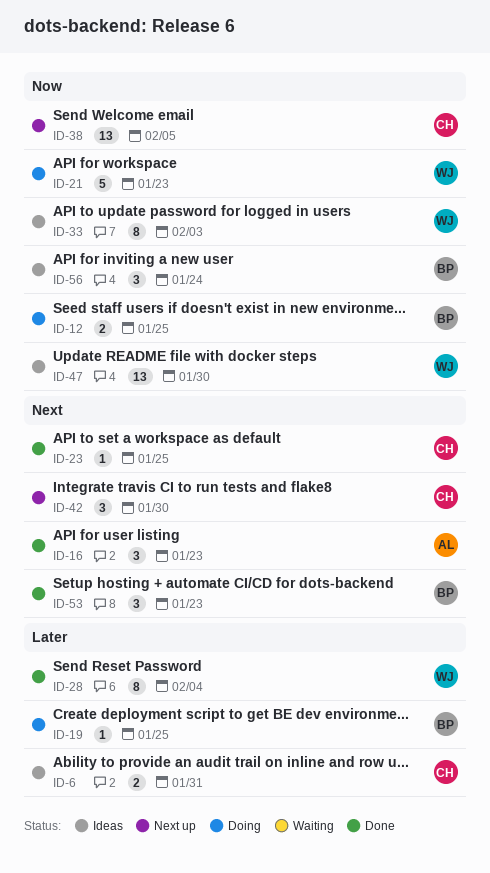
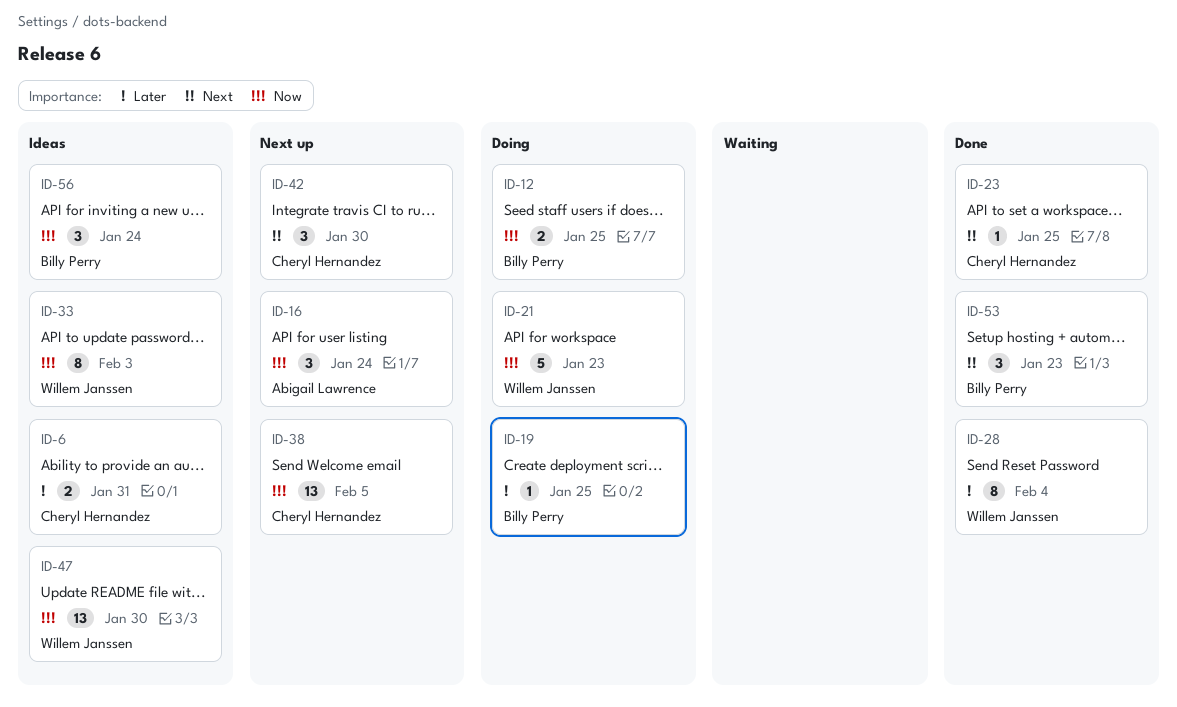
ID-16, status: Done -> Next up
ID-16, priority: Next -> Now
ID-16, due: Jan 23 -> Jan 24

